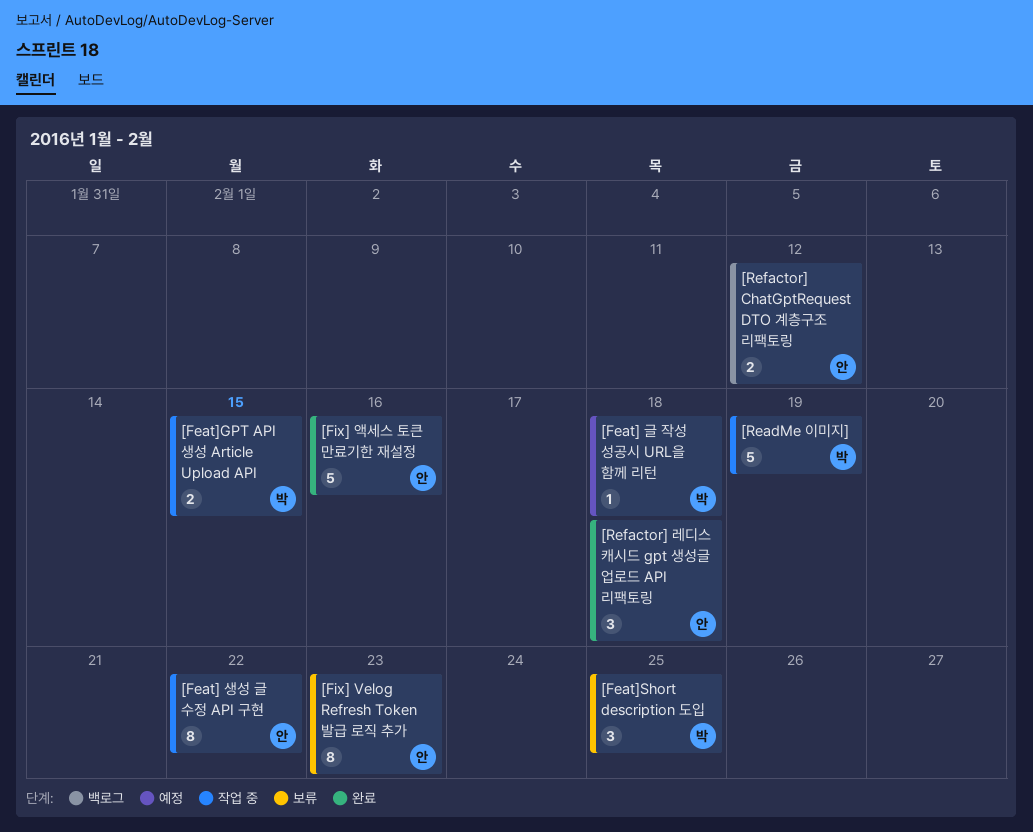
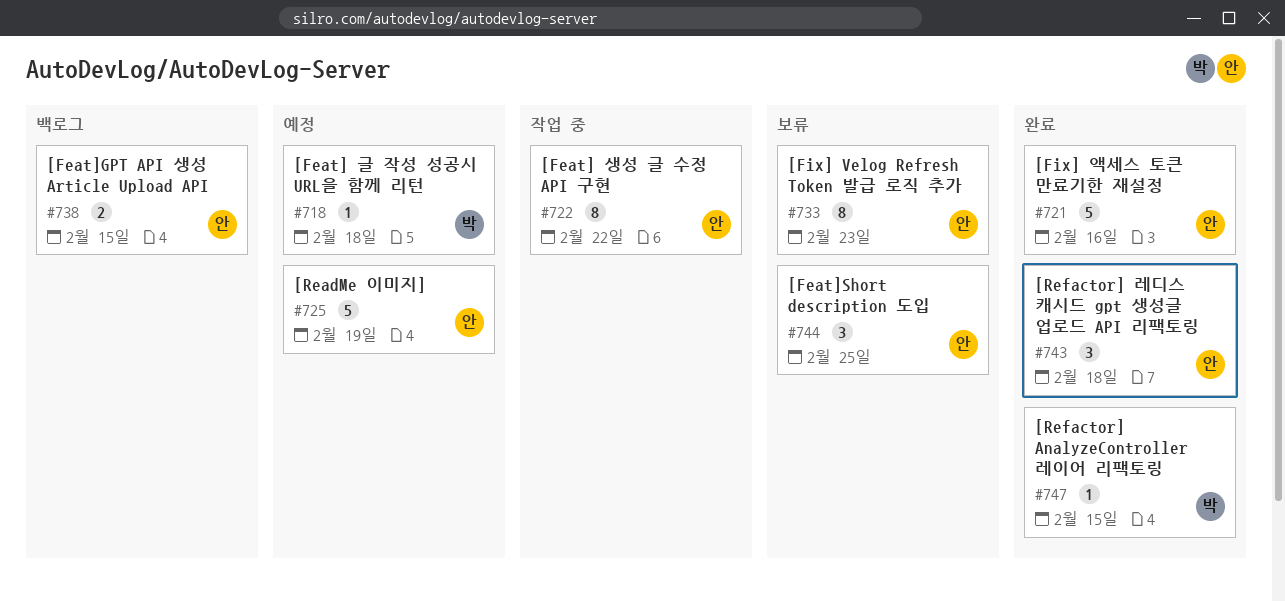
[Feat]GPT API 생성 Article Upload API, status: 작업 중 -> 백로그
[Feat]GPT API 생성 Article Upload API, owner: 박 -> 안
[Feat]Short description 도입, owner: 박 -> 안
[ReadMe 이미지], status: 작업 중 -> 예정
[ReadMe 이미지], owner: 박 -> 안
[Refactor] AnalyzeController 레이어 리팩토링: none -> present
[Refactor] ChatGptRequest DTO 계층구조 리팩토링: present -> none

